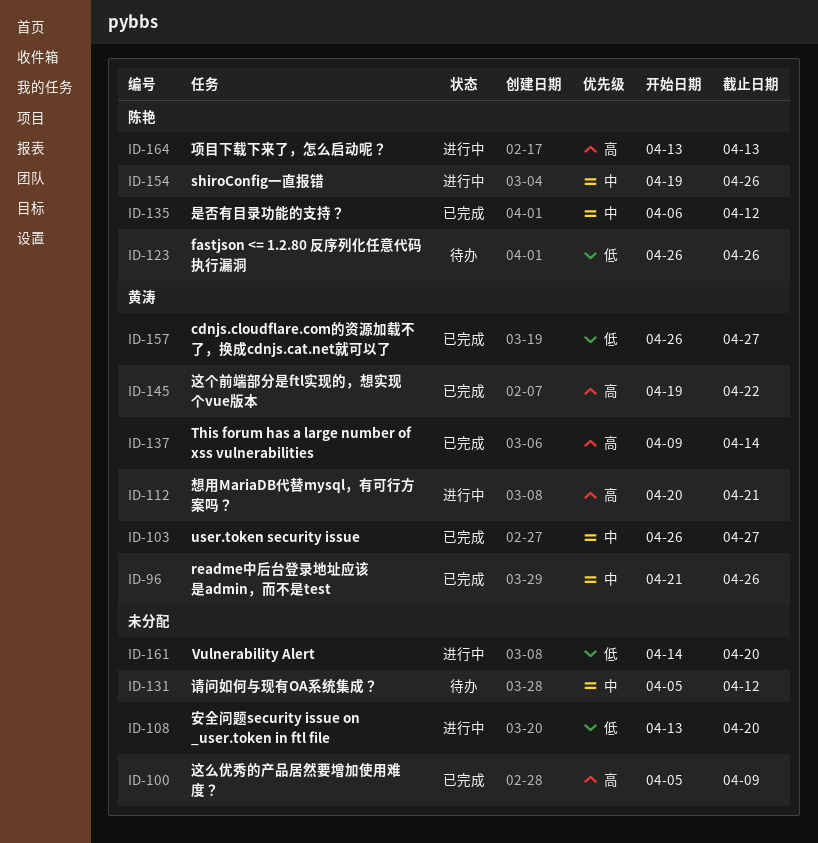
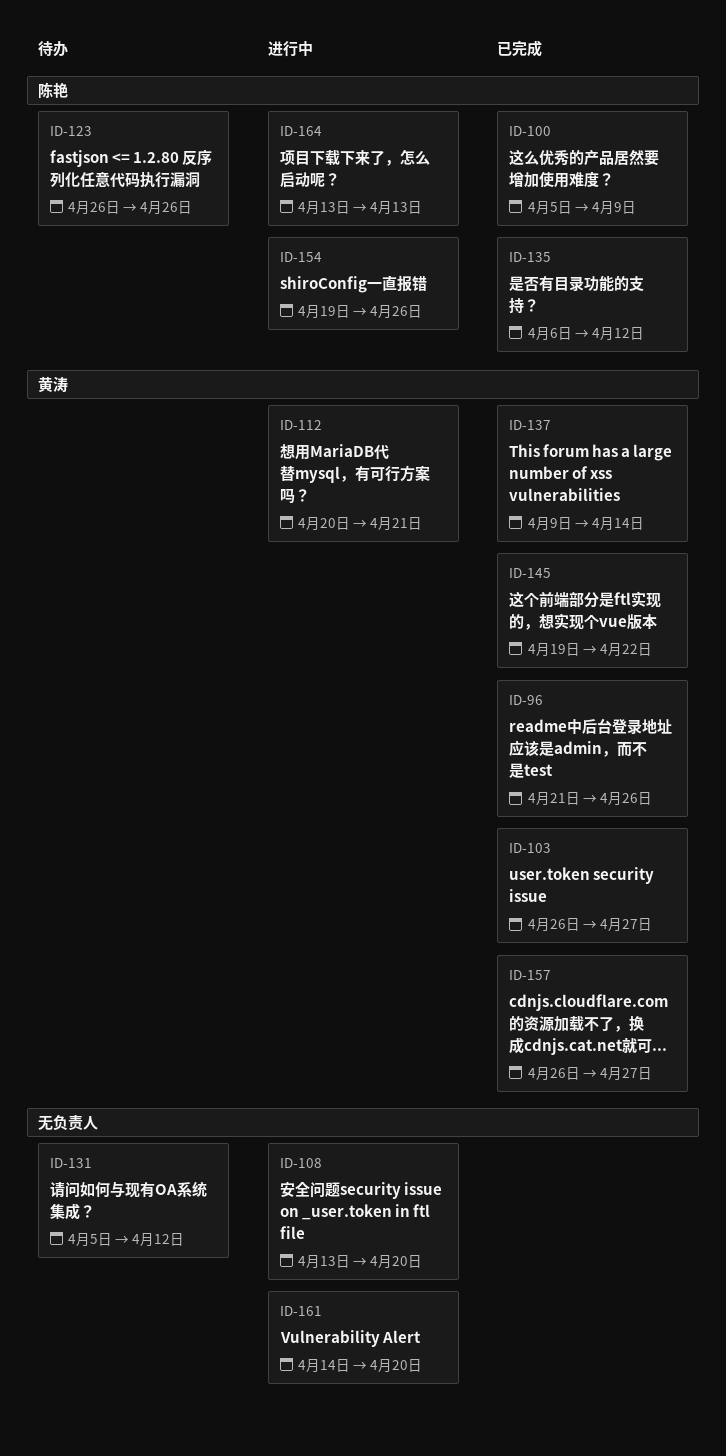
ID-100, owner: none -> 陈艳

